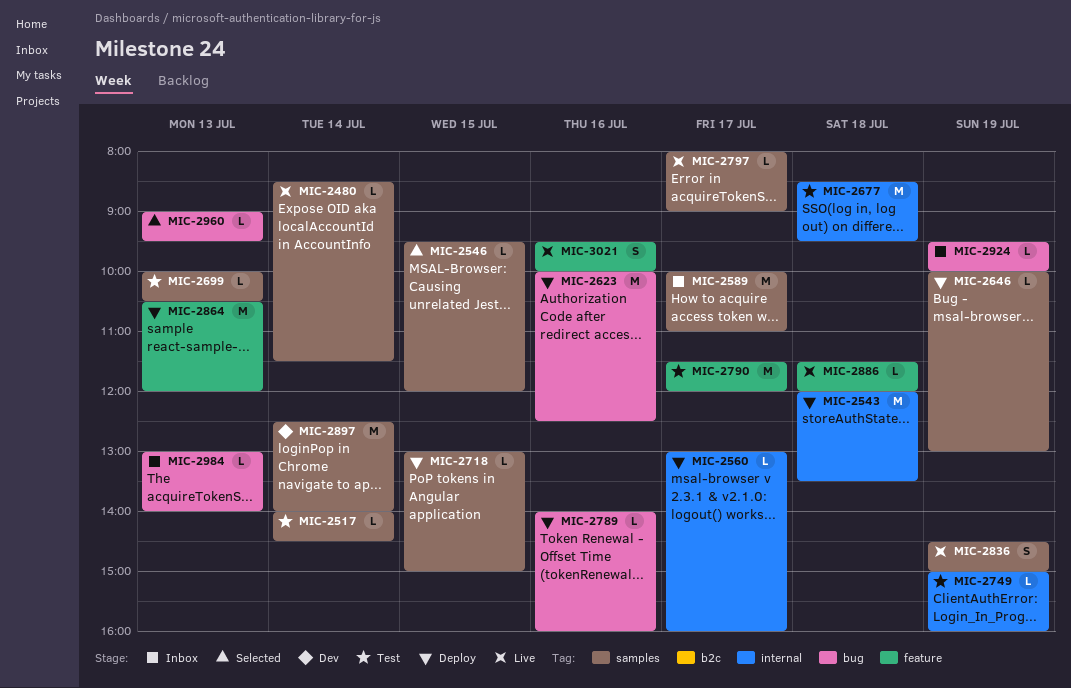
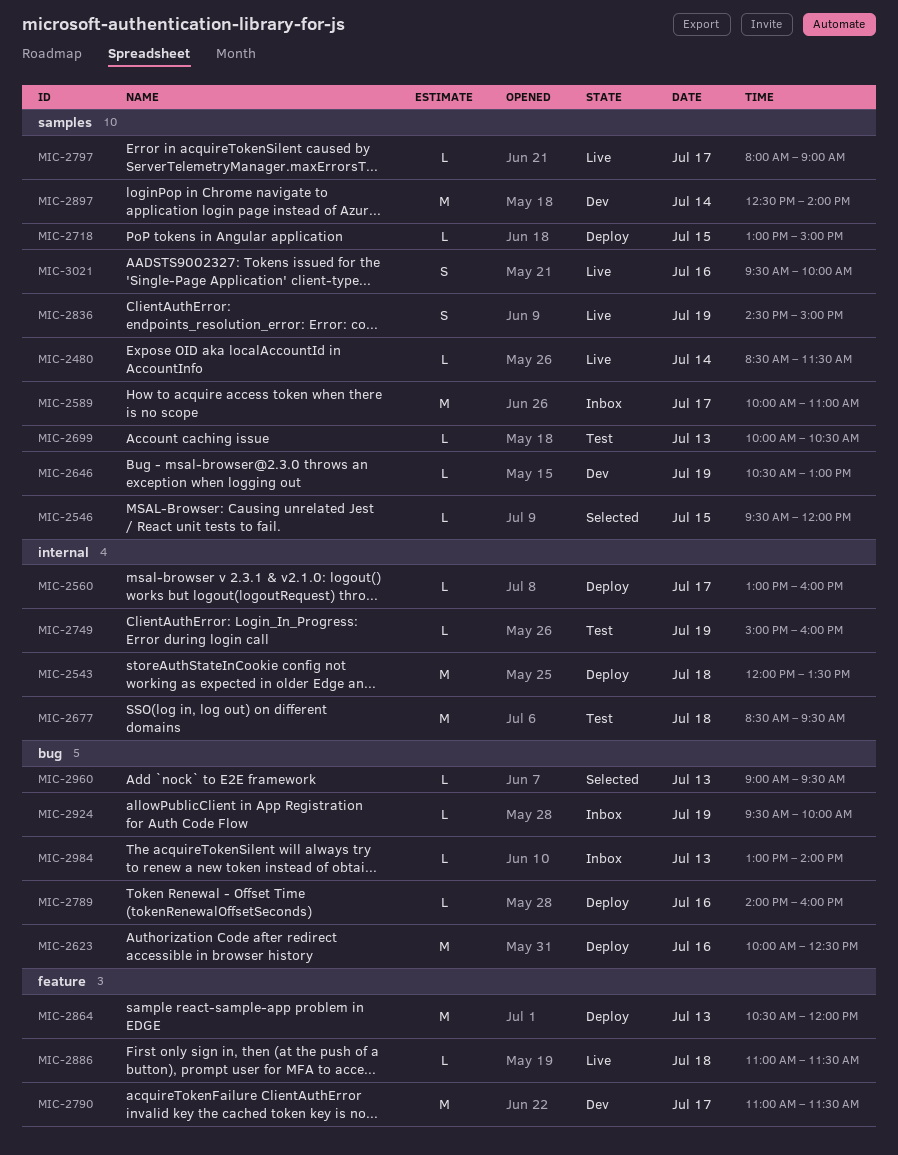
MIC-2517: present -> none
MIC-2646, status: Deploy -> Dev
MIC-2646, begins: 10:00 -> 10:30
MIC-2790, status: Test -> Dev
MIC-2790, begins: 11:30 -> 11:00
MIC-2790, ends: 12:00 -> 11:30
MIC-2886, begins: 11:30 -> 11:00
MIC-2886, ends: 12:00 -> 11:30
MIC-3021, label: feature -> samples

